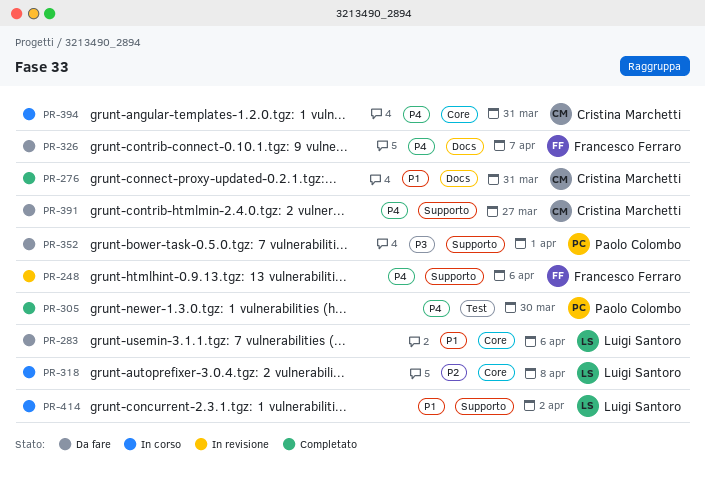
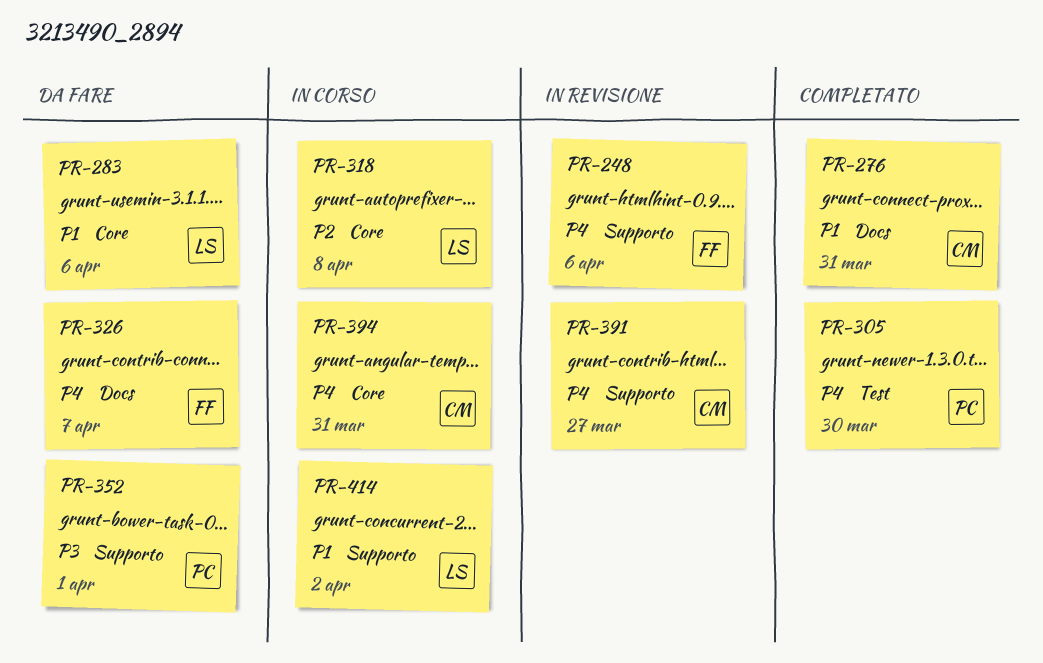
PR-391, status: Da fare -> In revisione

